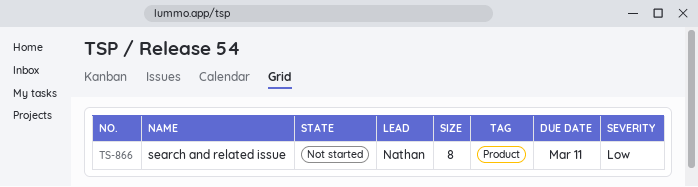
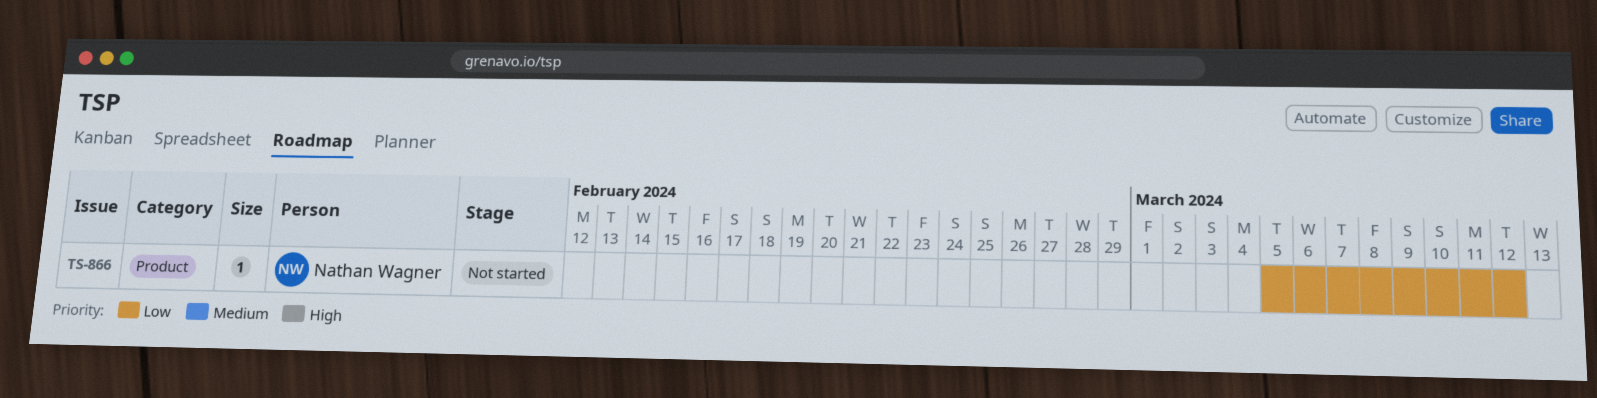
TS-866, estimate: 8 -> 1
TS-866, due: Mar 11 -> Mar 12

